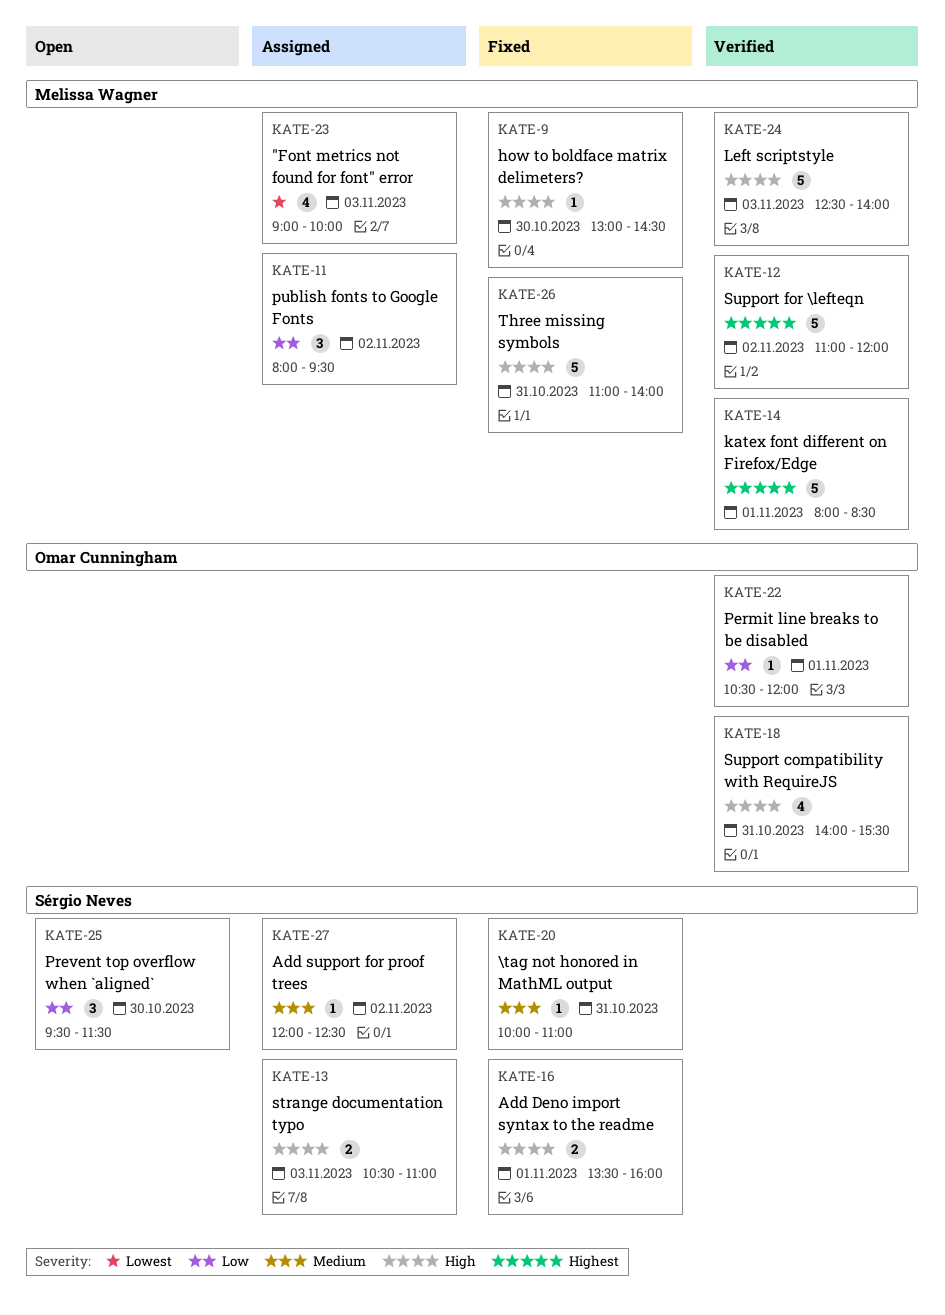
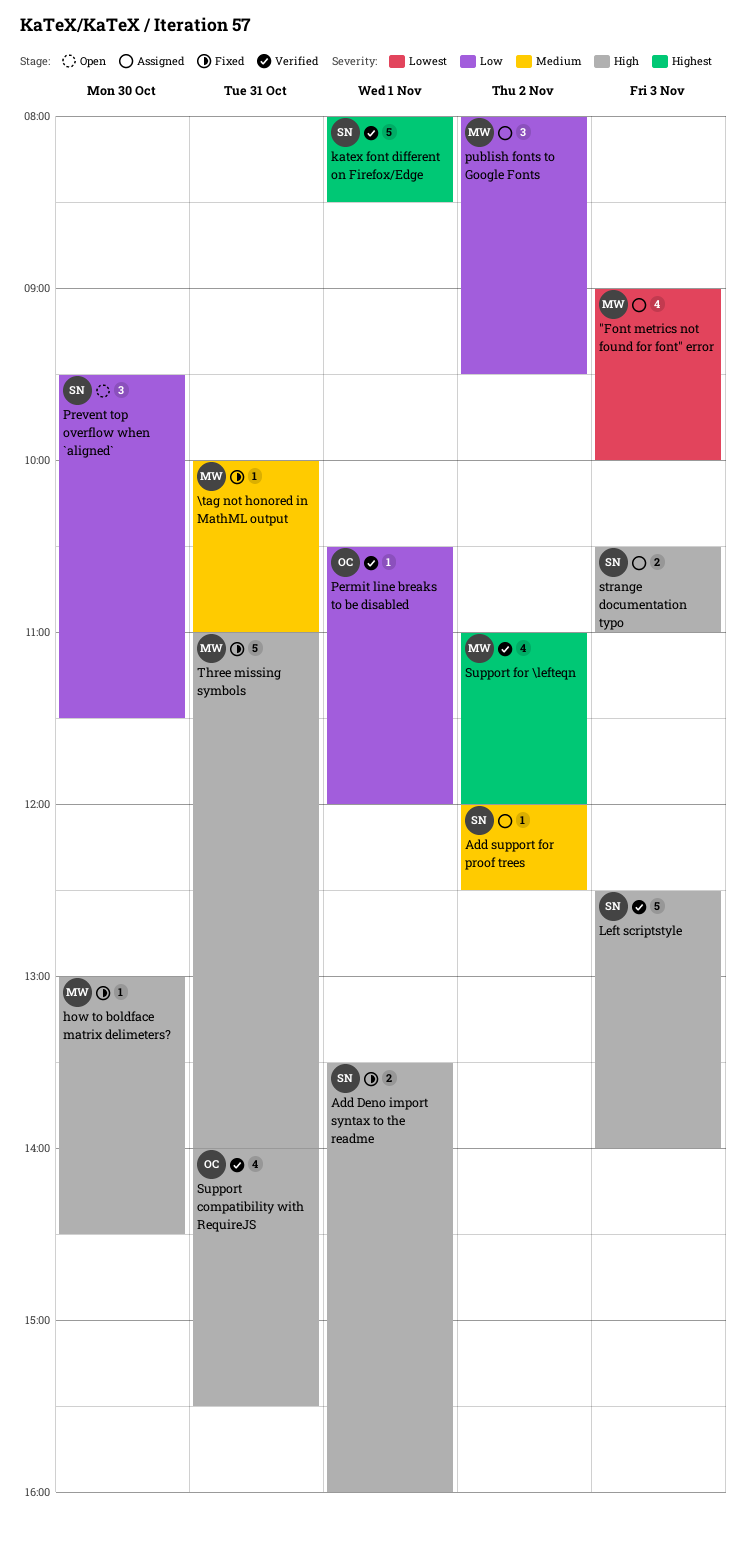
\tag not honored in MathML output, owner: Sérgio Neves -> Melissa Wagner
katex font different on Firefox/Edge, owner: Melissa Wagner -> Sérgio Neves
Left scriptstyle, owner: Melissa Wagner -> Sérgio Neves
Support for \lefteqn, estimate: 5 -> 4

